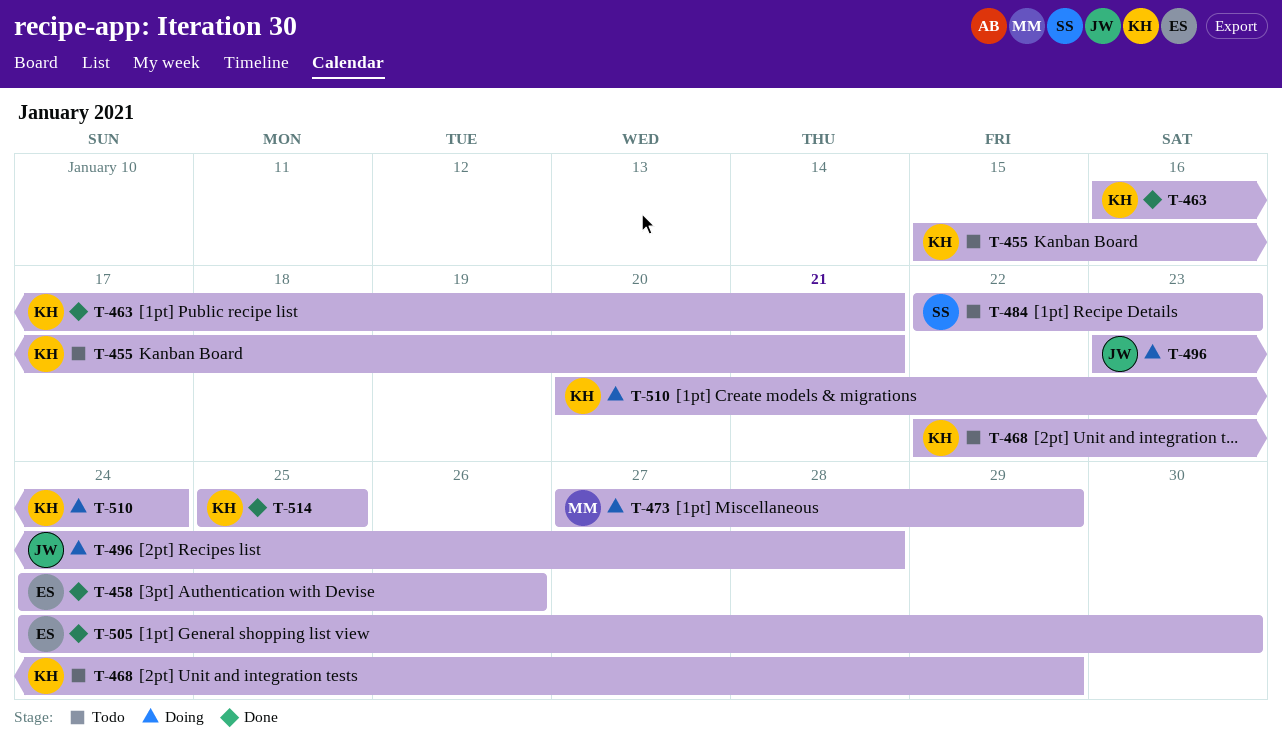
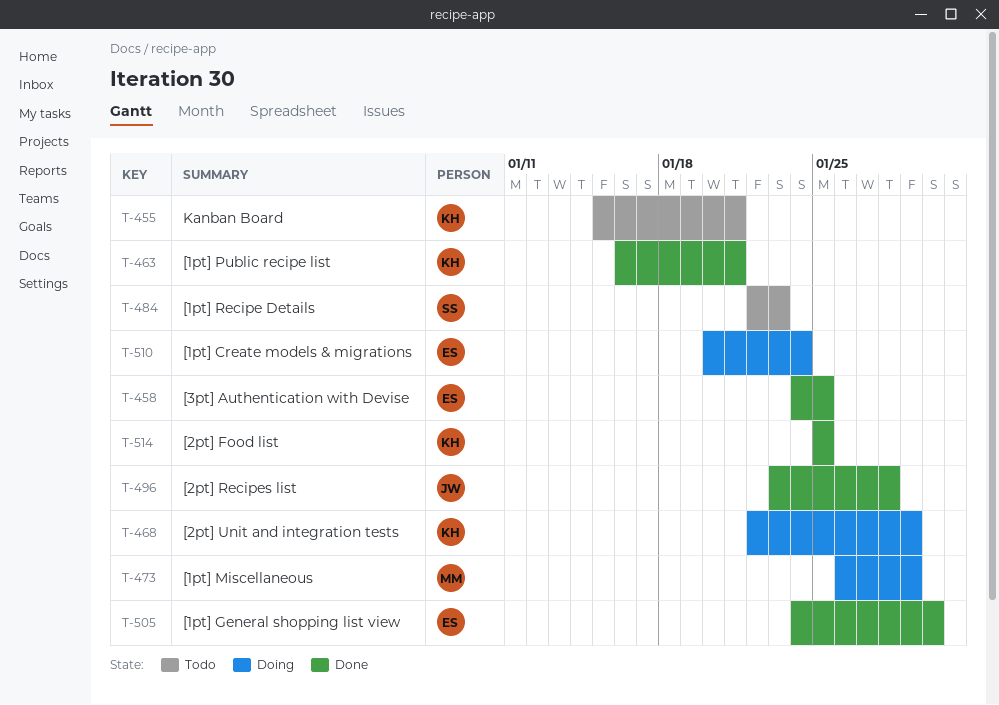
T-458, due: Jan 26 -> Jan 25
T-468, status: Todo -> Doing
T-473, start: Jan 27 -> Jan 26
T-496, status: Doing -> Done
T-510, owner: KH -> ES

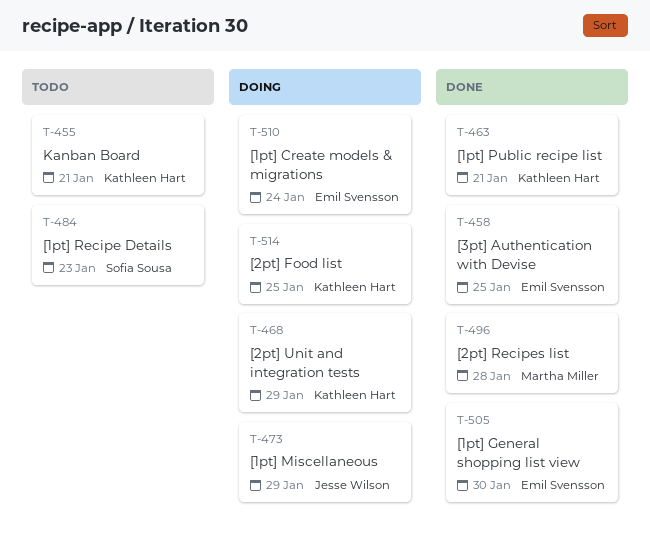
T-473, owner: Martha Miller -> Jesse Wilson
T-496, owner: Jesse Wilson -> Martha Miller
T-514, status: Done -> Doing

